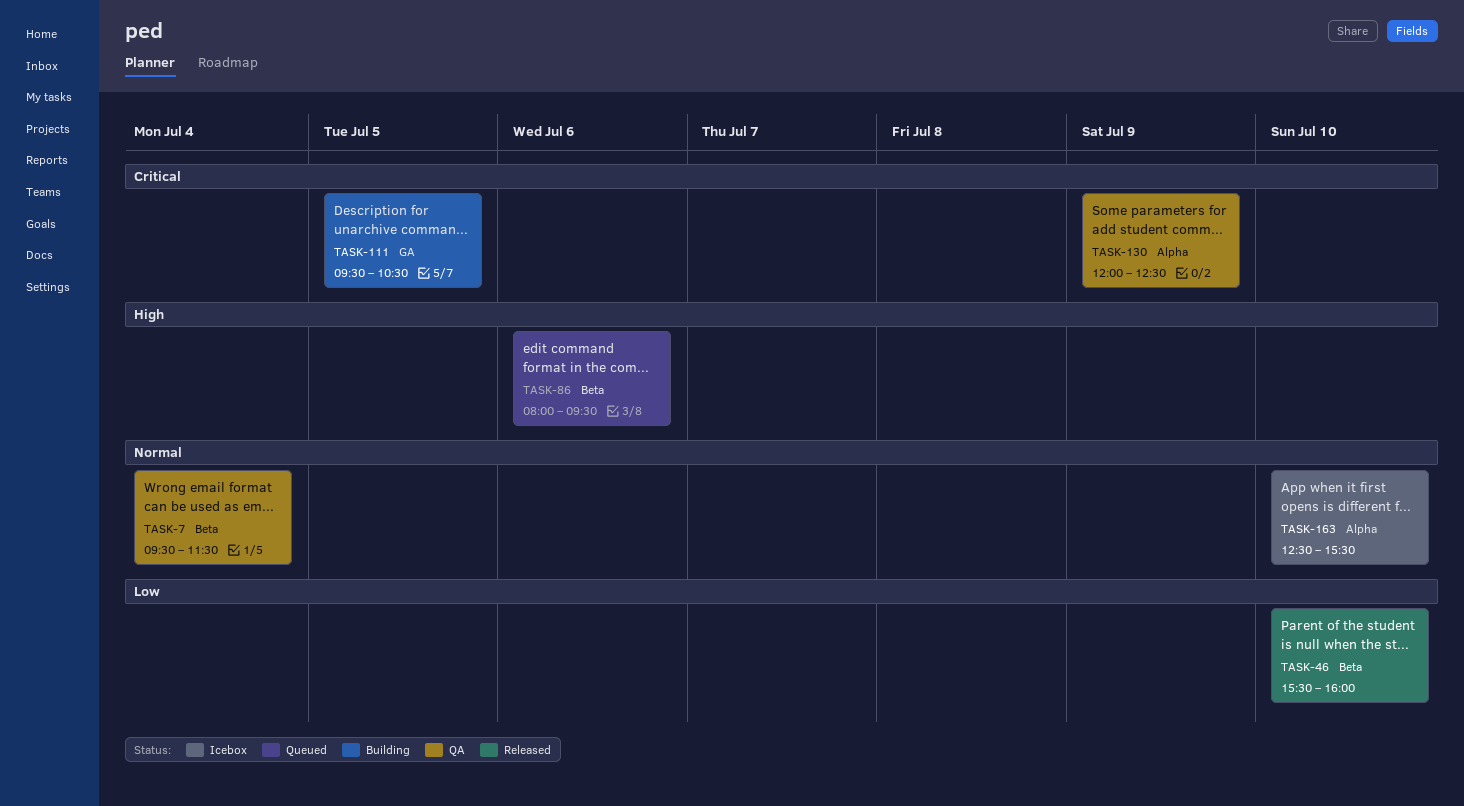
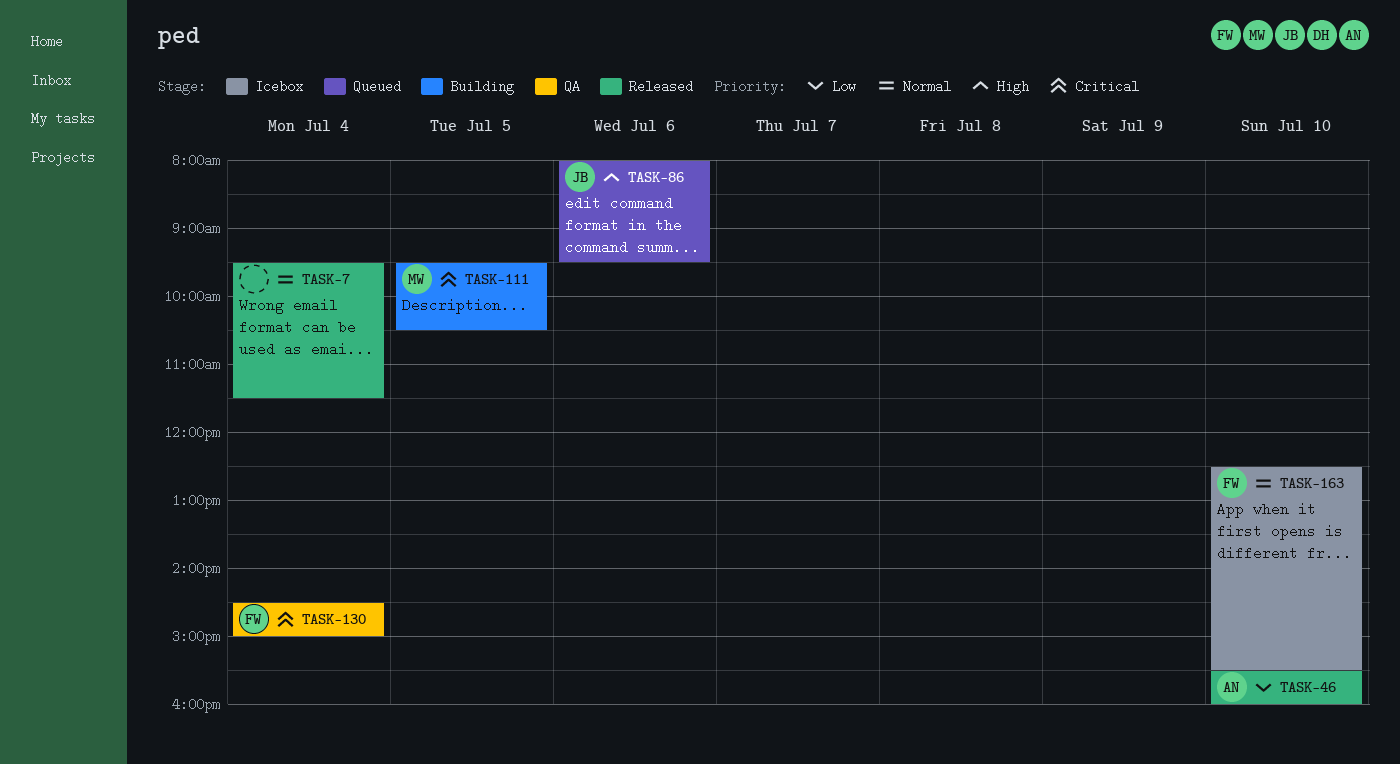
TASK-7, status: QA -> Released
TASK-130, day: Jul 9 -> Jul 4
TASK-130, begins: 12:00 -> 14:30
TASK-130, ends: 12:30 -> 15:00

